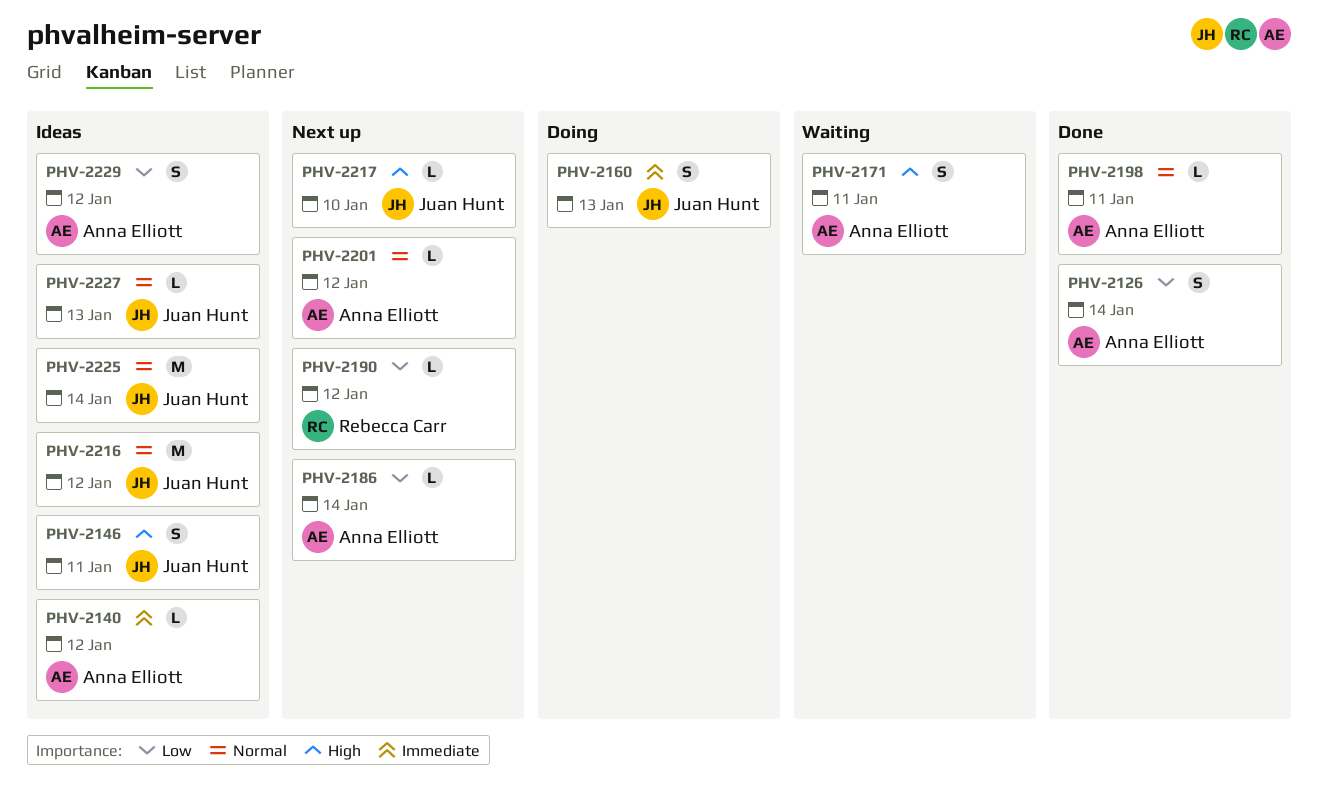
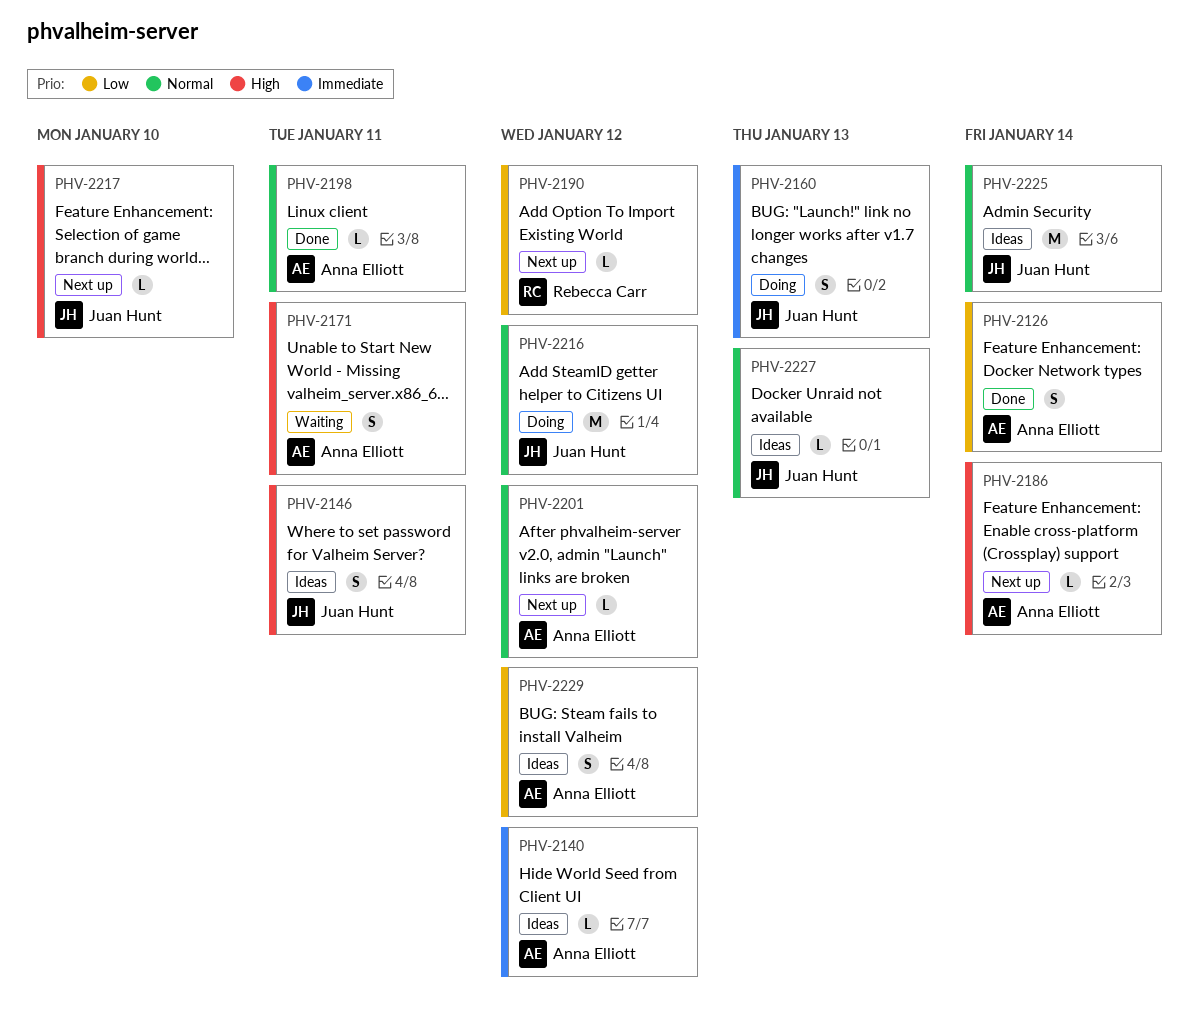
PHV-2186, priority: Low -> High
PHV-2216, status: Ideas -> Doing

